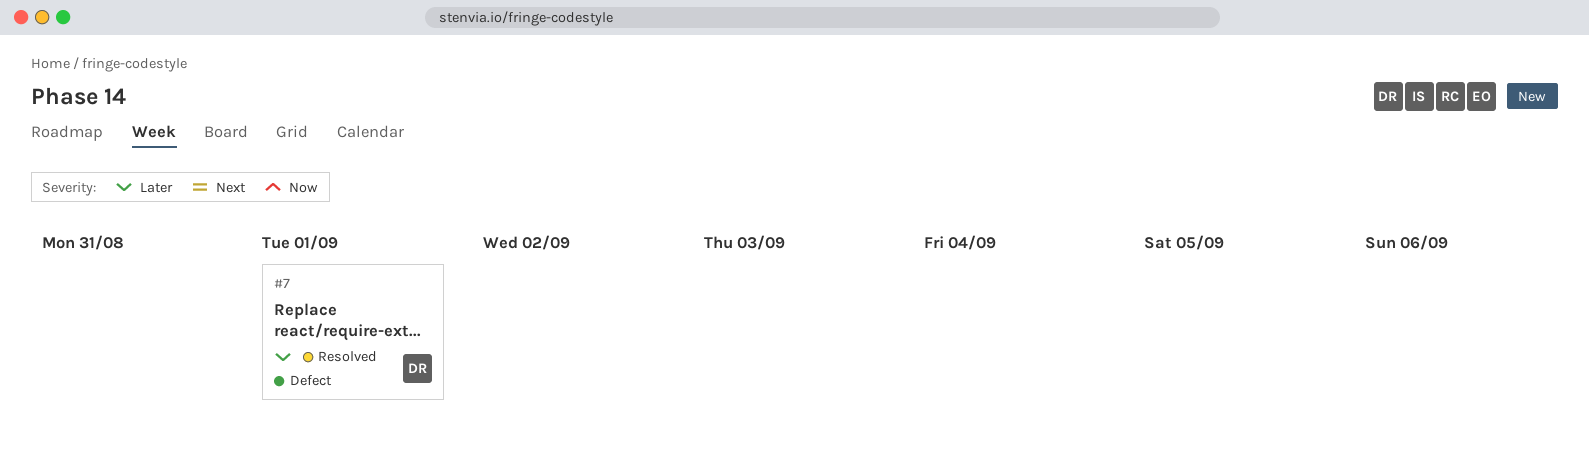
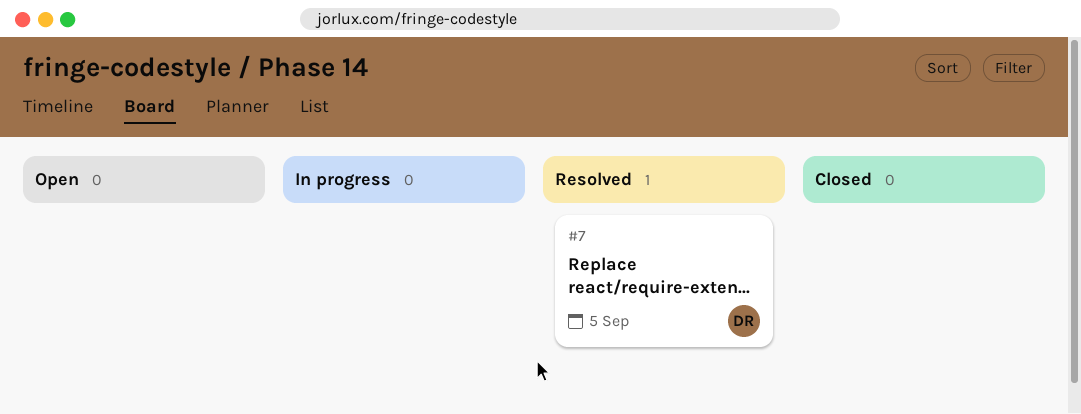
#7, due: Sep 1 -> Sep 5

